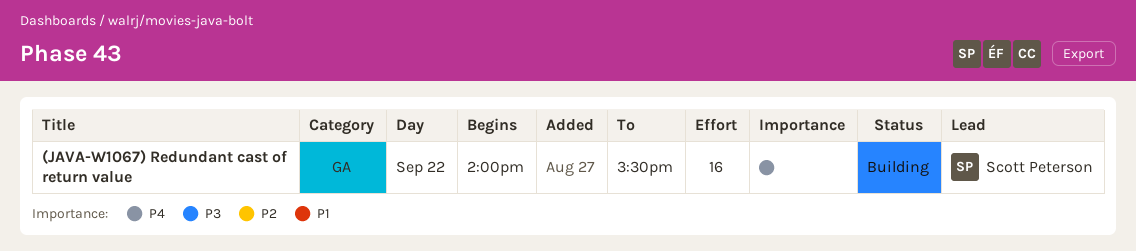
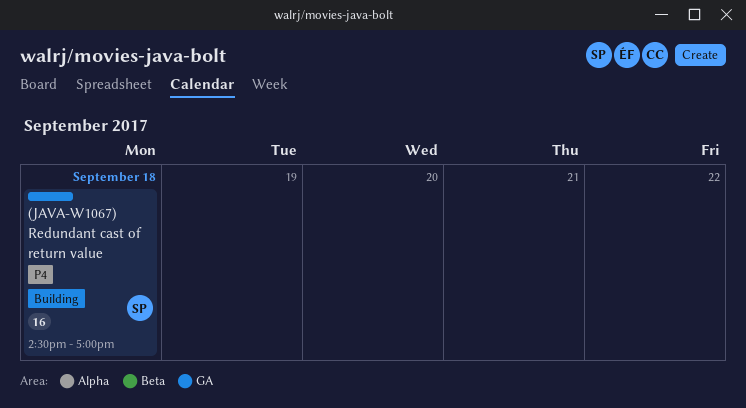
(JAVA-W1067) Redundant cast of return value, day: Sep 22 -> Sep 18
(JAVA-W1067) Redundant cast of return value, begins: 14:00 -> 14:30
(JAVA-W1067) Redundant cast of return value, ends: 15:30 -> 17:00

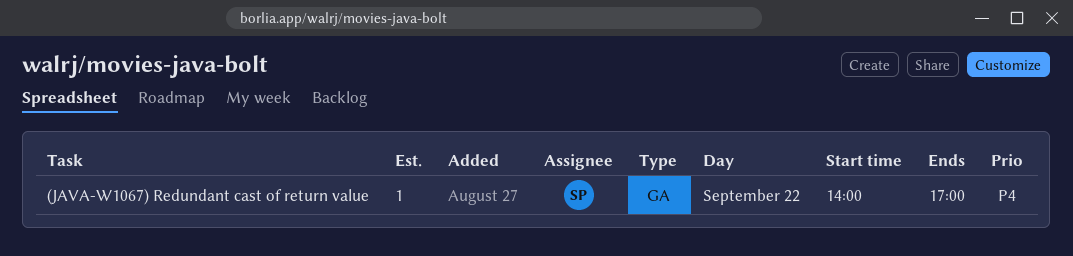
(JAVA-W1067) Redundant cast of return value, estimate: 16 -> 1
(JAVA-W1067) Redundant cast of return value, day: Sep 18 -> Sep 22
(JAVA-W1067) Redundant cast of return value, begins: 14:30 -> 14:00

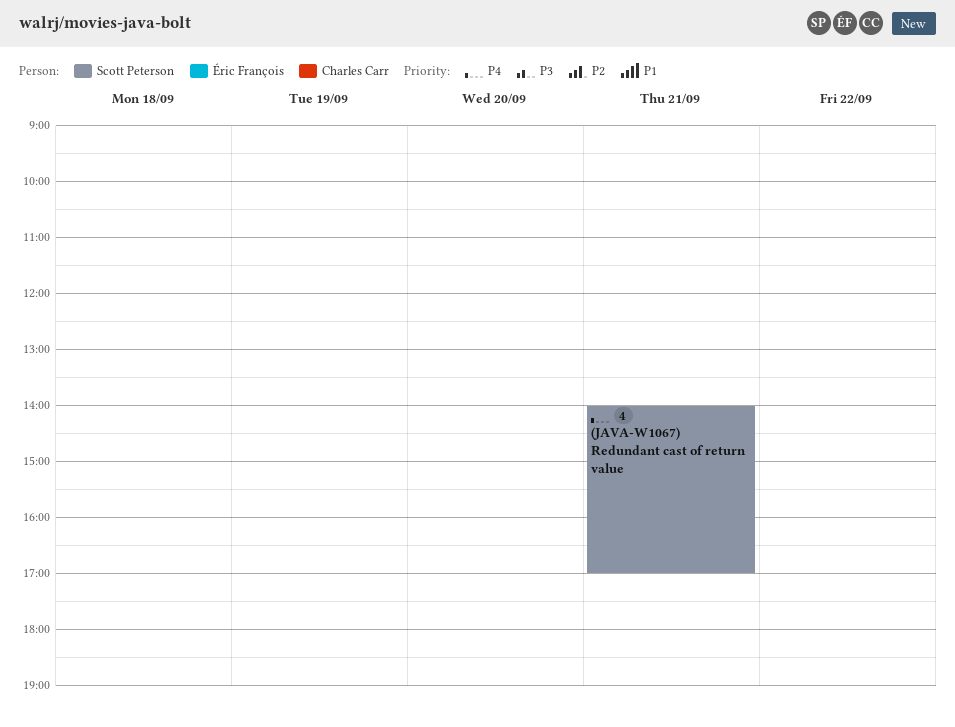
(JAVA-W1067) Redundant cast of return value, estimate: 1 -> 4
(JAVA-W1067) Redundant cast of return value, day: Sep 22 -> Sep 21

